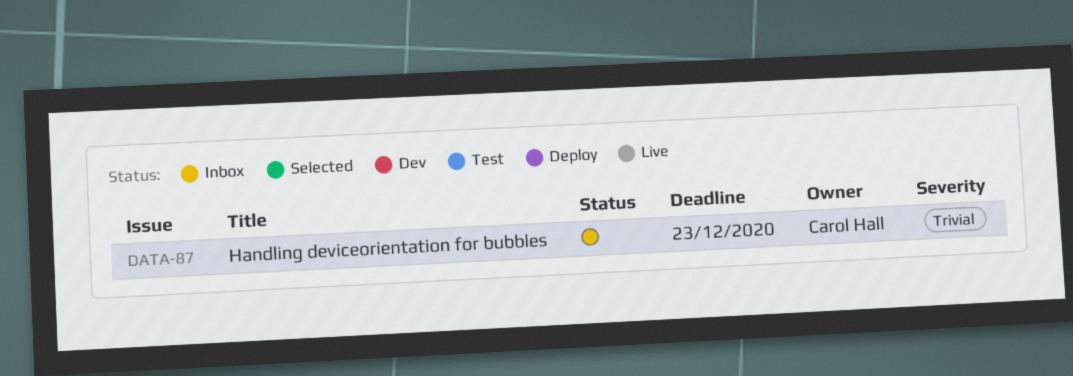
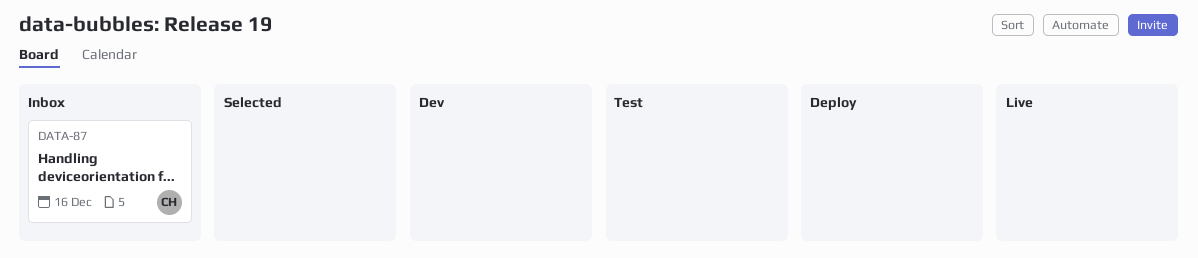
DATA-87, due: Dec 23 -> Dec 16

